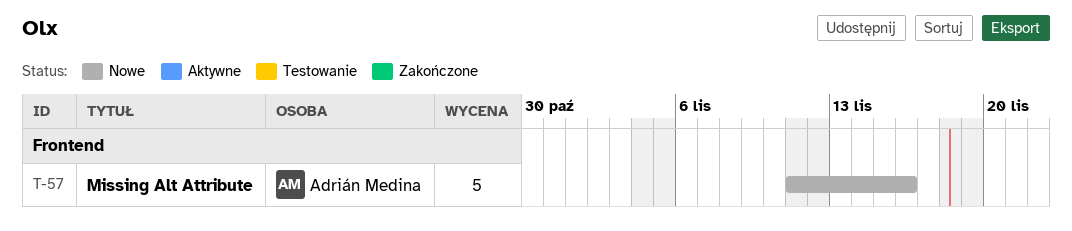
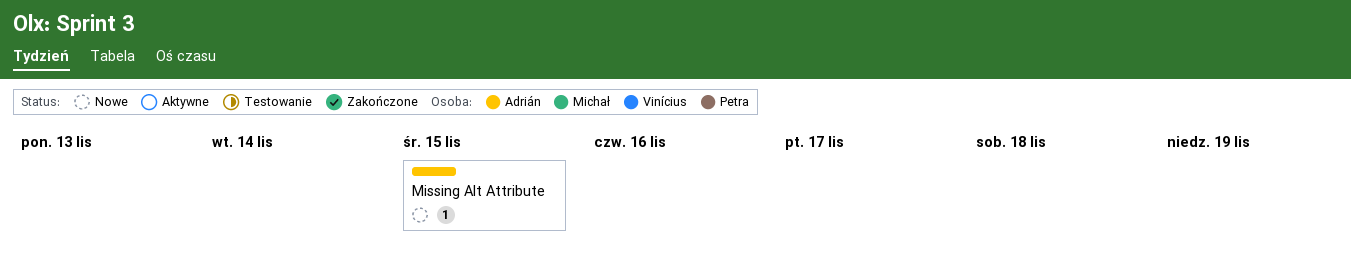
Missing Alt Attribute, estimate: 5 -> 1
Missing Alt Attribute, due: Nov 16 -> Nov 15

